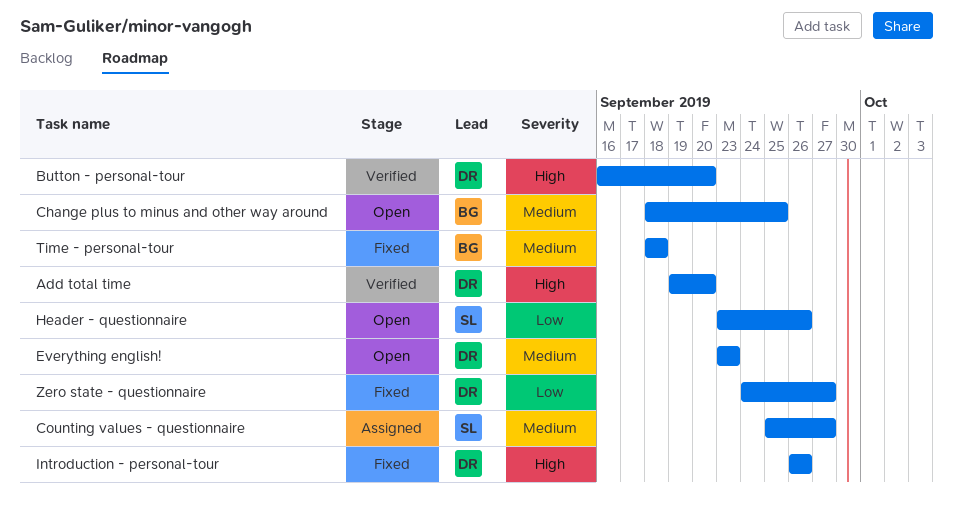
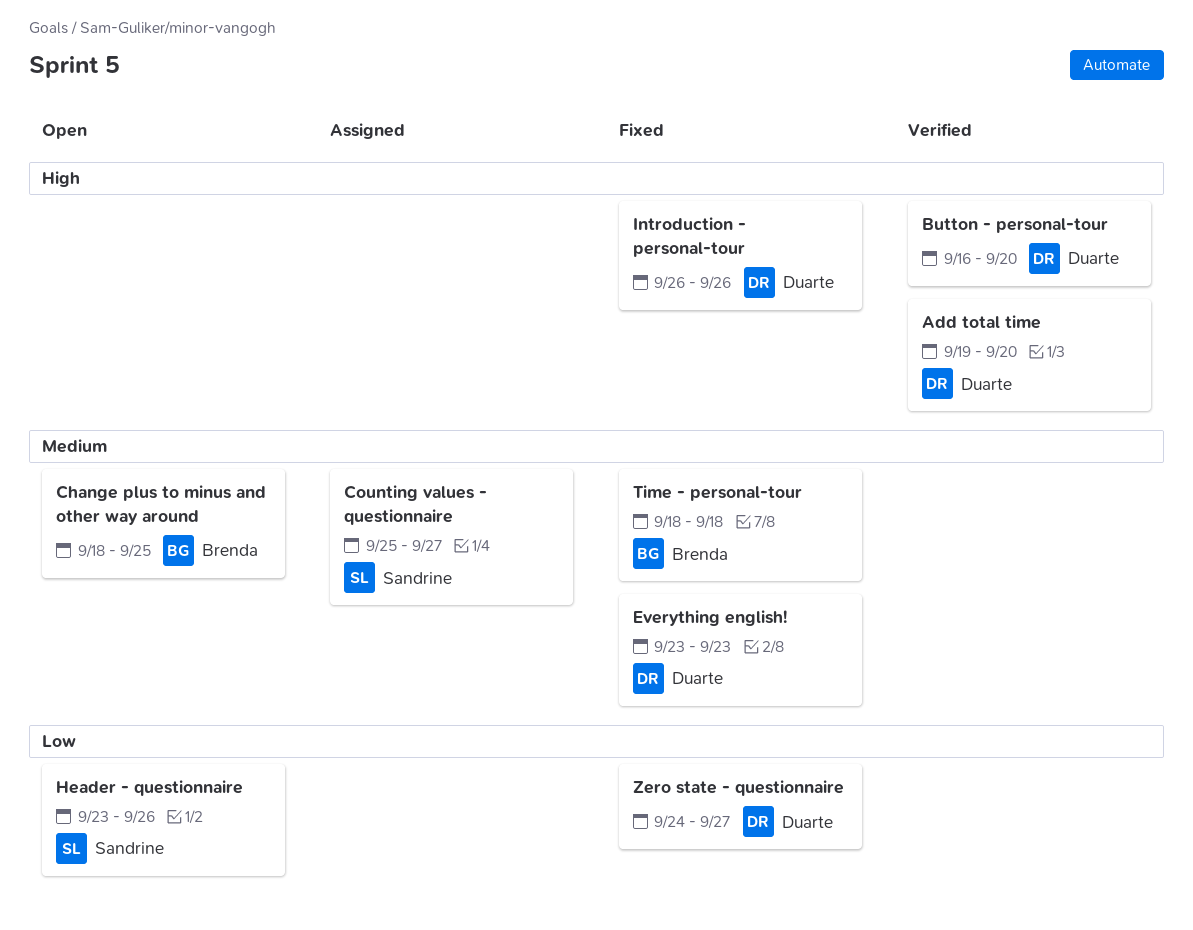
Everything english!, status: Open -> Fixed

